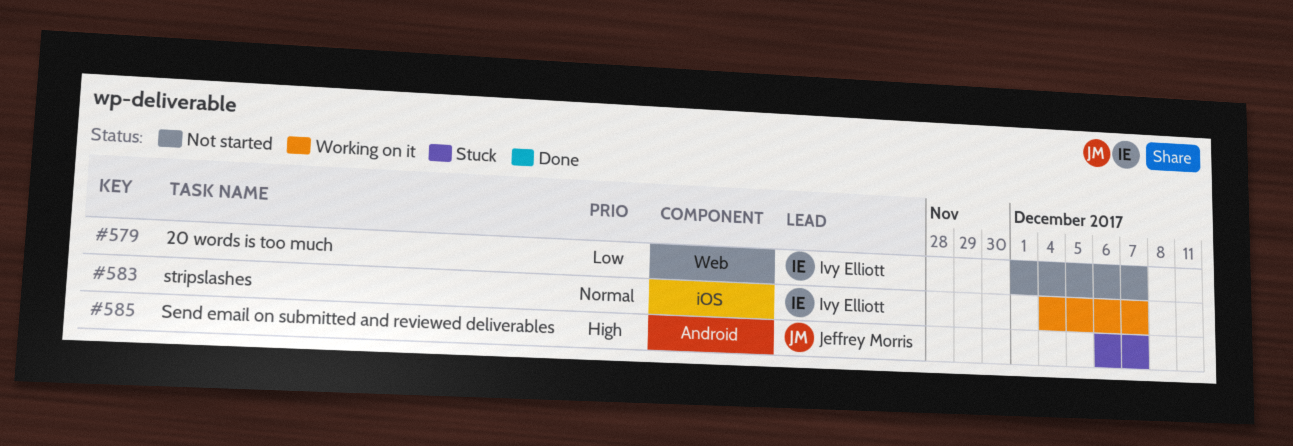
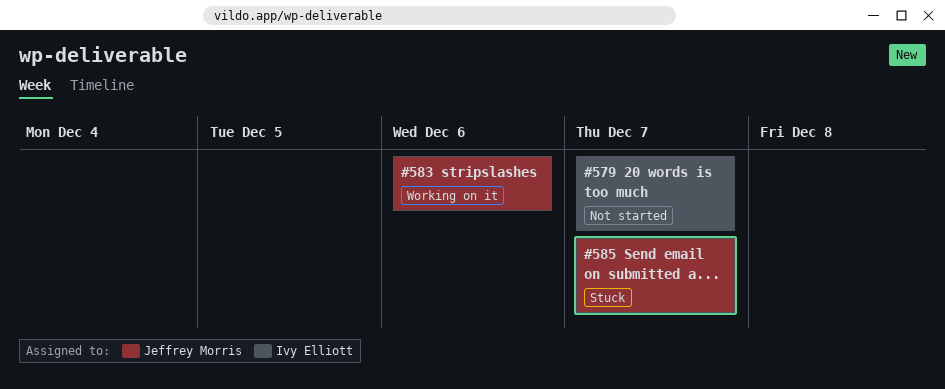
#583, owner: Ivy Elliott -> Jeffrey Morris
#583, due: Dec 7 -> Dec 6

